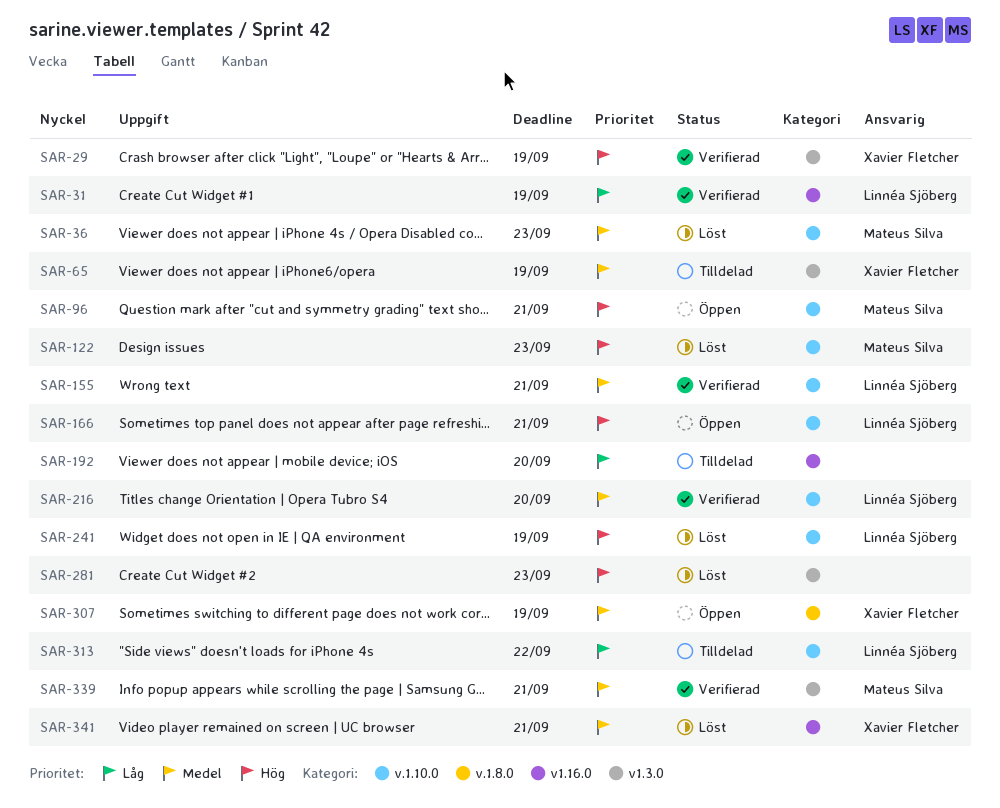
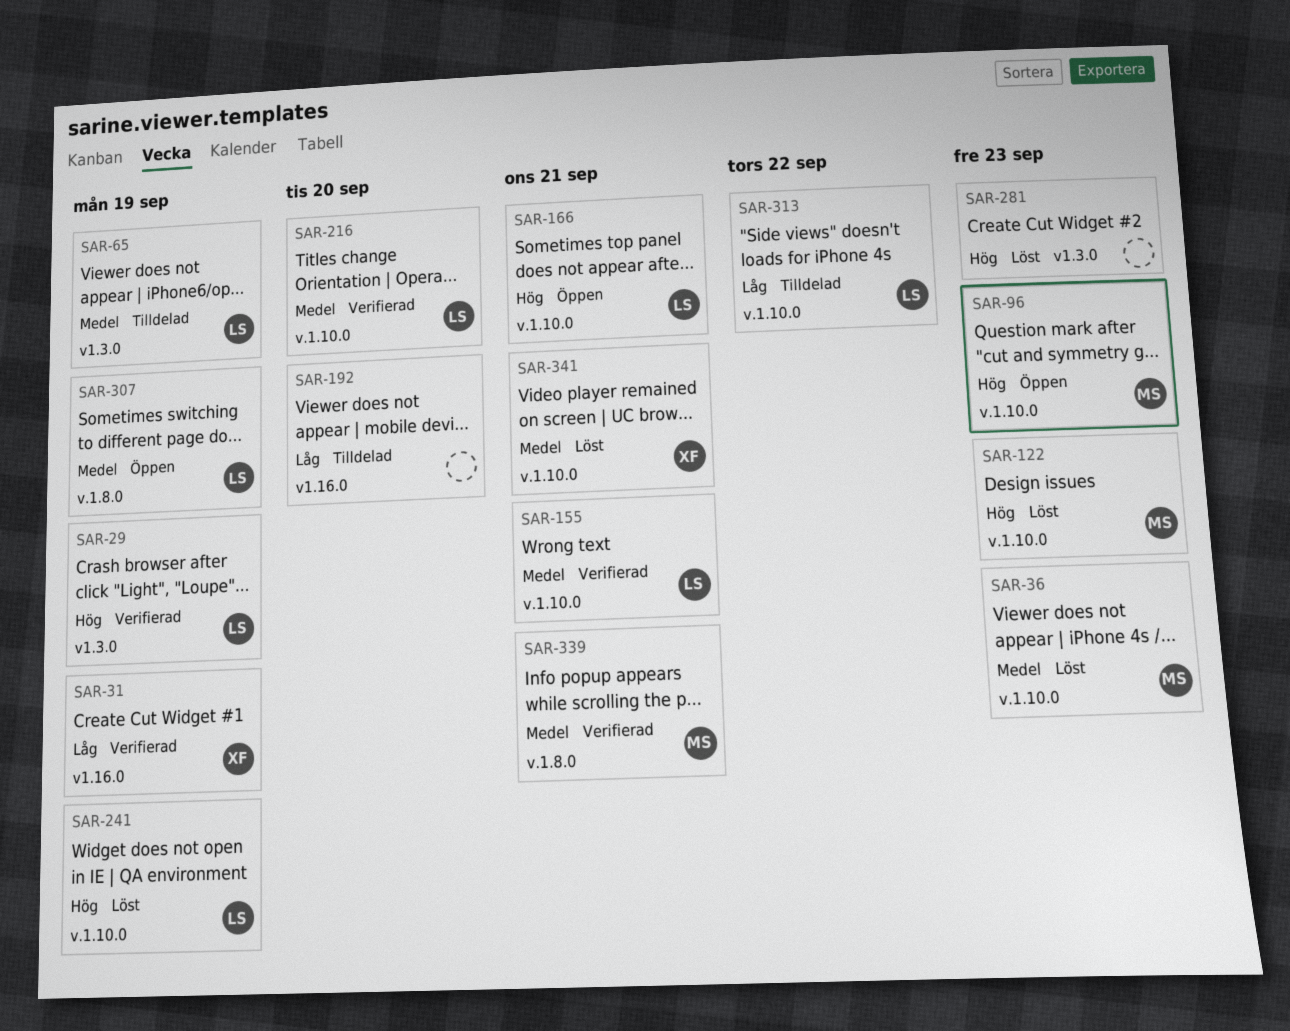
SAR-29, owner: Xavier Fletcher -> Linnéa Sjöberg
SAR-31, owner: Linnéa Sjöberg -> Xavier Fletcher
SAR-65, owner: Xavier Fletcher -> Linnéa Sjöberg
SAR-96, due: Sep 21 -> Sep 23
SAR-307, owner: Xavier Fletcher -> Linnéa Sjöberg
SAR-339, label: v1.3.0 -> v.1.8.0
SAR-341, label: v1.16.0 -> v.1.10.0

